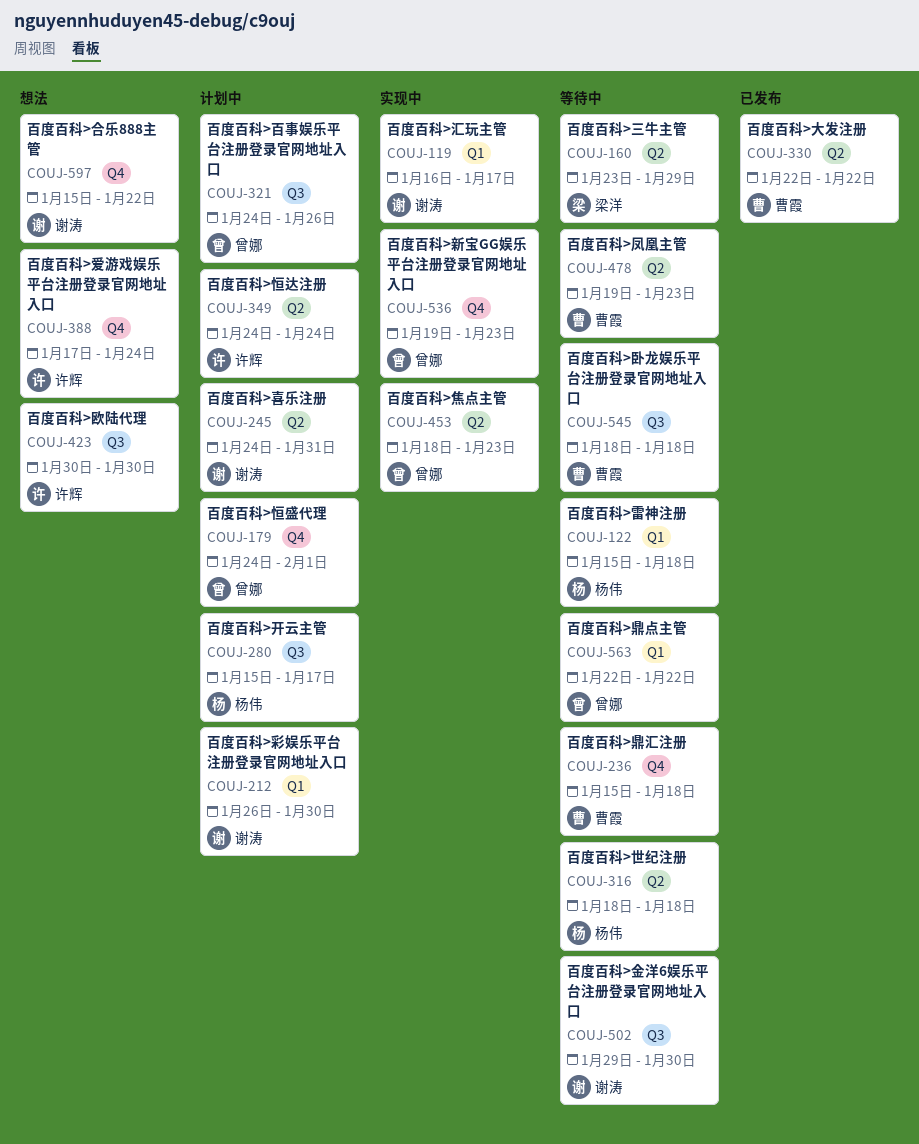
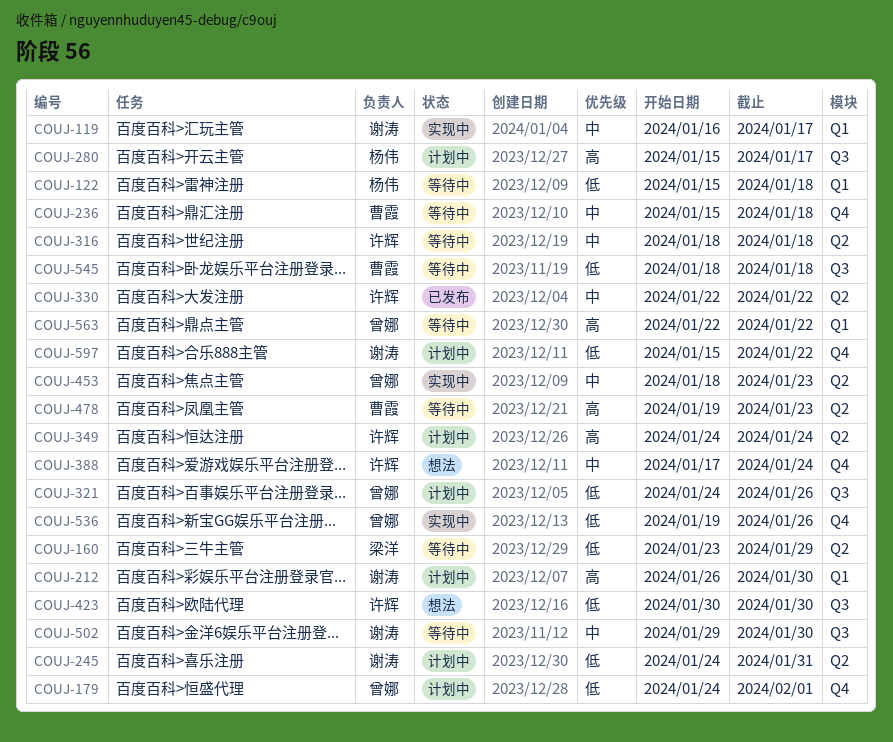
COUJ-316, owner: 杨伟 -> 许辉
COUJ-330, owner: 曹霞 -> 许辉
COUJ-536, due: Jan 23 -> Jan 26
COUJ-597, status: 想法 -> 计划中

